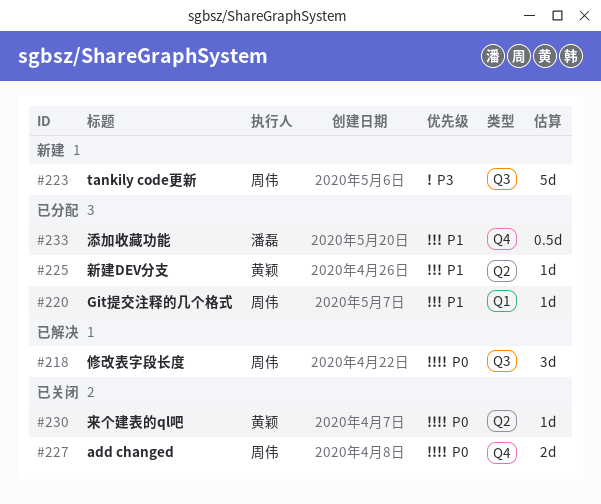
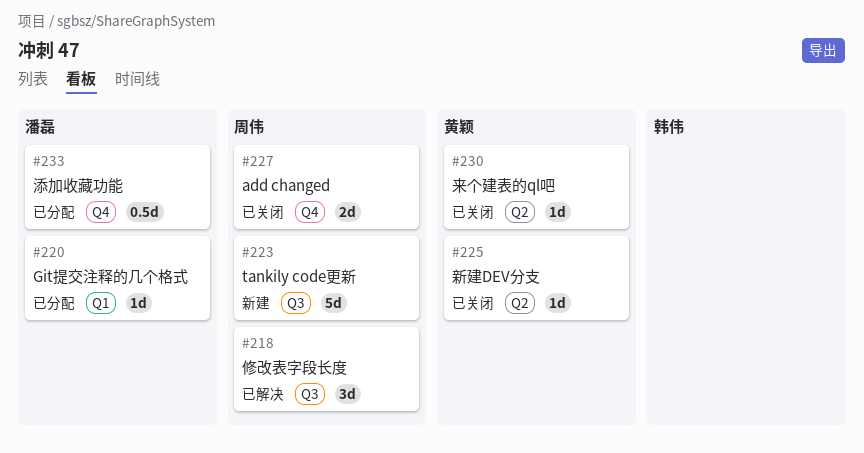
#220, owner: 周伟 -> 潘磊
#225, status: 已分配 -> 已关闭

